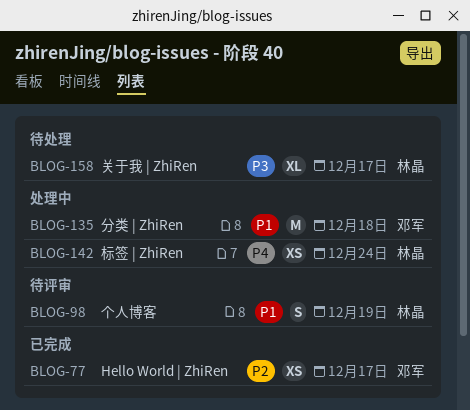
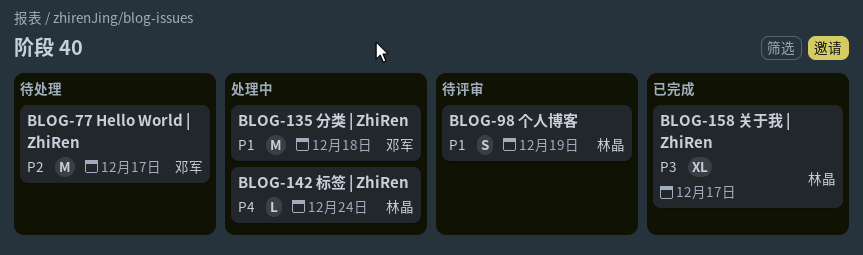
BLOG-77, status: 已完成 -> 待处理
BLOG-77, estimate: XS -> M
BLOG-142, estimate: XS -> L
BLOG-158, status: 待处理 -> 已完成

